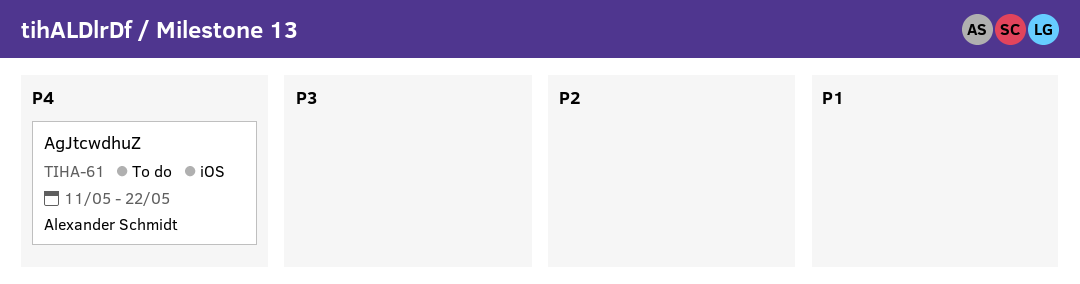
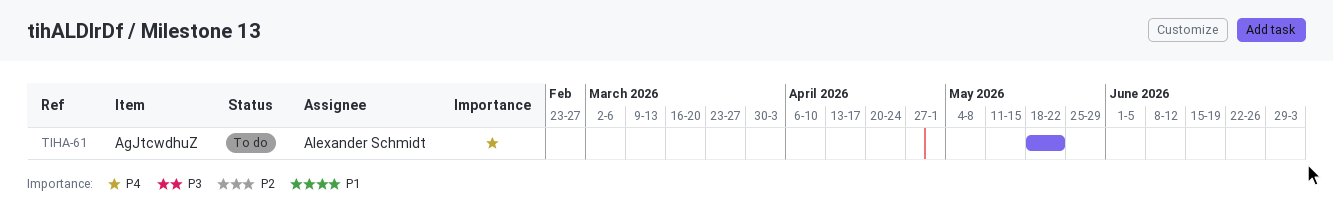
TIHA-61, start: May 11 -> May 18

